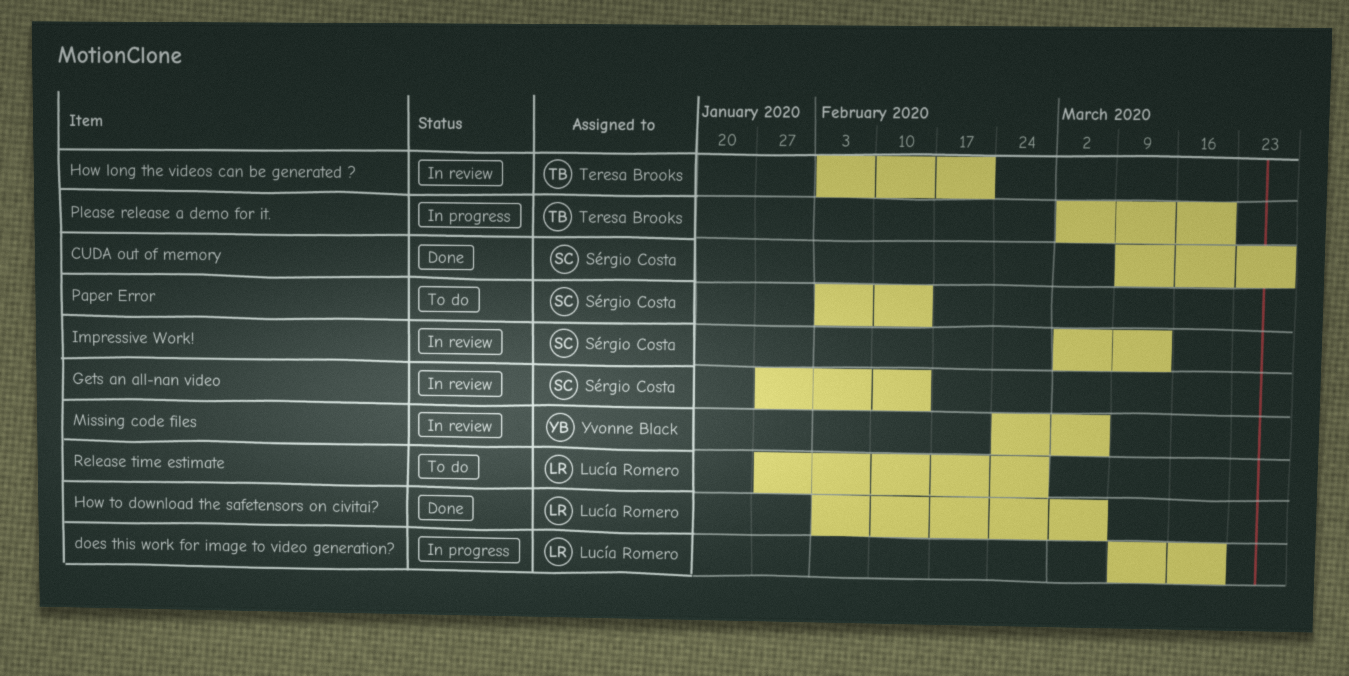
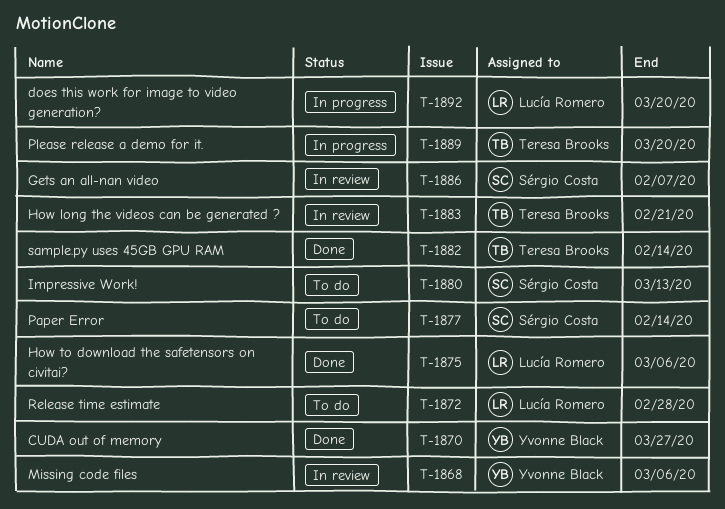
CUDA out of memory, owner: Sérgio Costa -> Yvonne Black
Gets an all-nan video, due: Feb 14 -> Feb 7
Impressive Work!, status: In review -> To do
sample.py uses 45GB GPU RAM: none -> present

